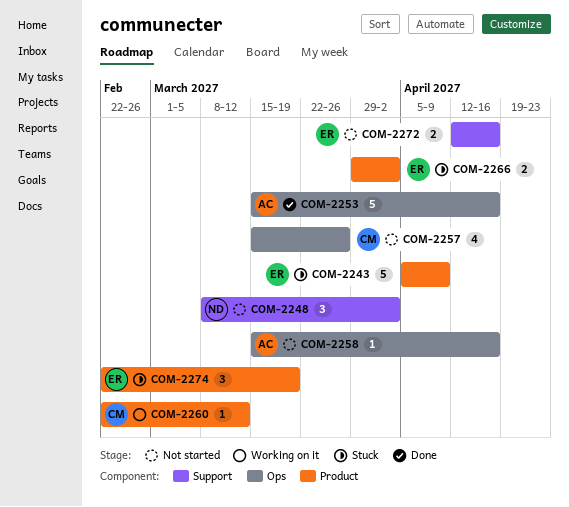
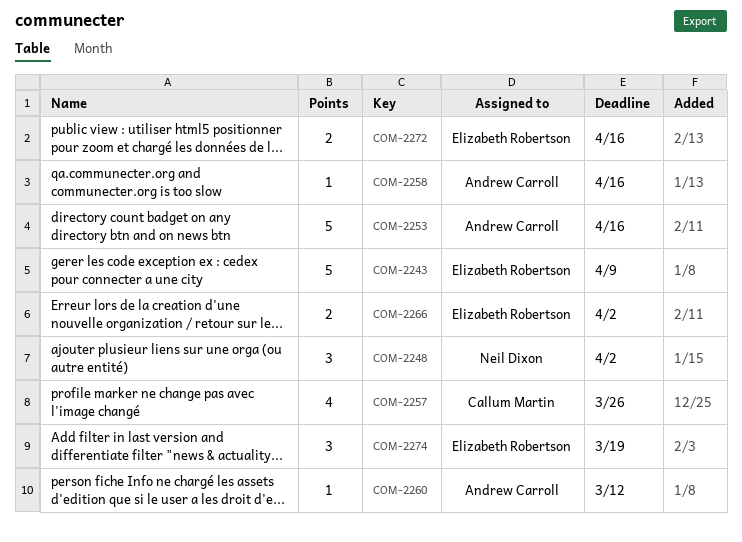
COM-2260, owner: Callum Martin -> Andrew Carroll

